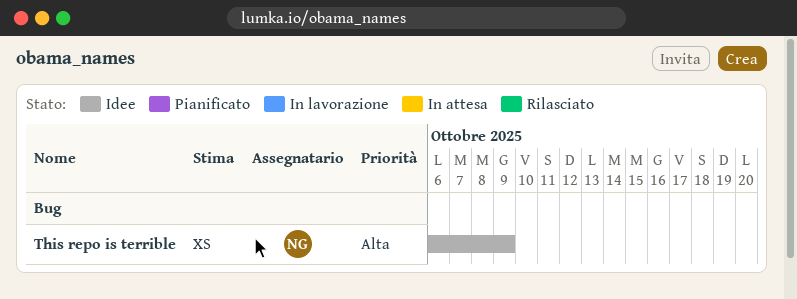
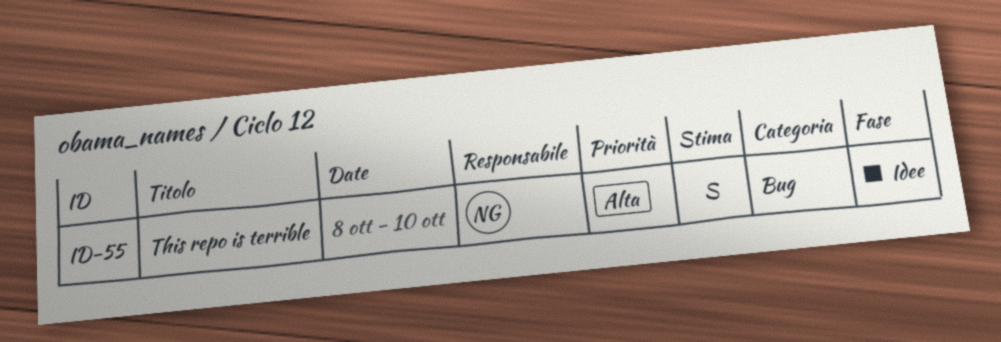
This repo is terrible, estimate: XS -> S
This repo is terrible, start: Oct 6 -> Oct 8
This repo is terrible, due: Oct 9 -> Oct 10

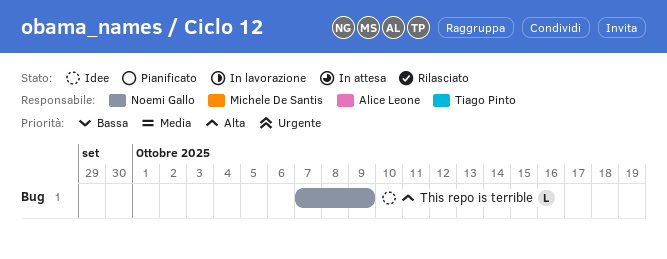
This repo is terrible, estimate: S -> L
This repo is terrible, start: Oct 8 -> Oct 7
This repo is terrible, due: Oct 10 -> Oct 9

